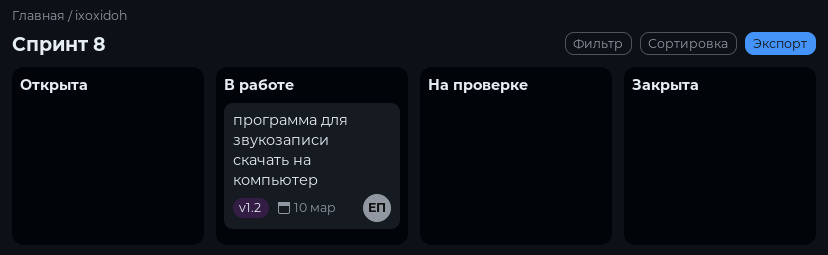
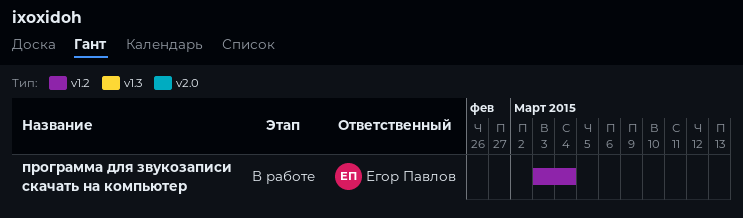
программа для звукозаписи скачать на компьютер, due: Mar 10 -> Mar 4

